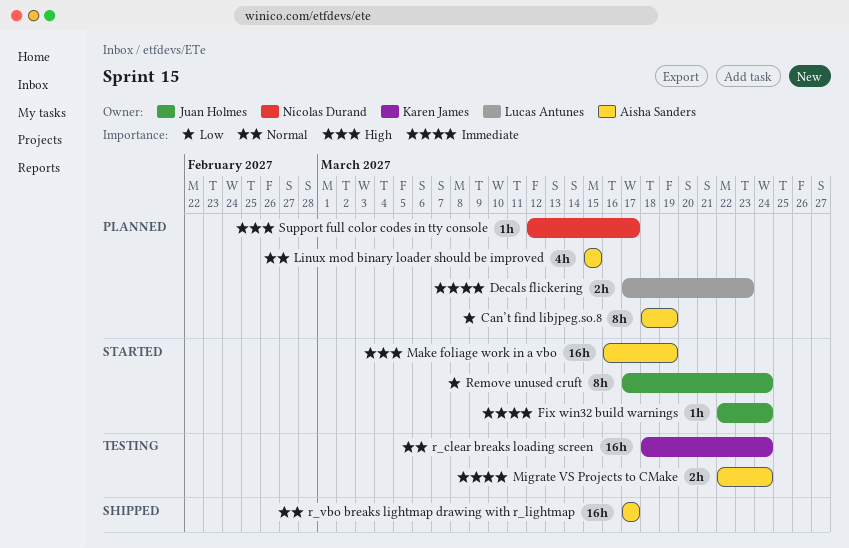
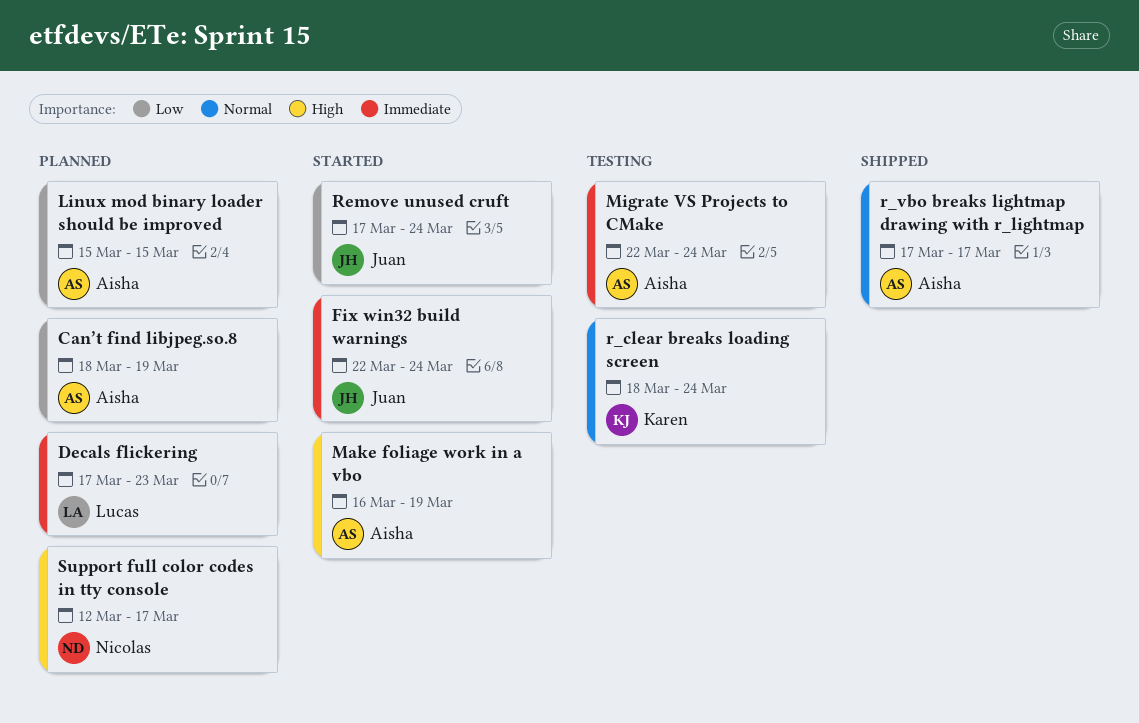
Linux mod binary loader should be improved, priority: Normal -> Low

